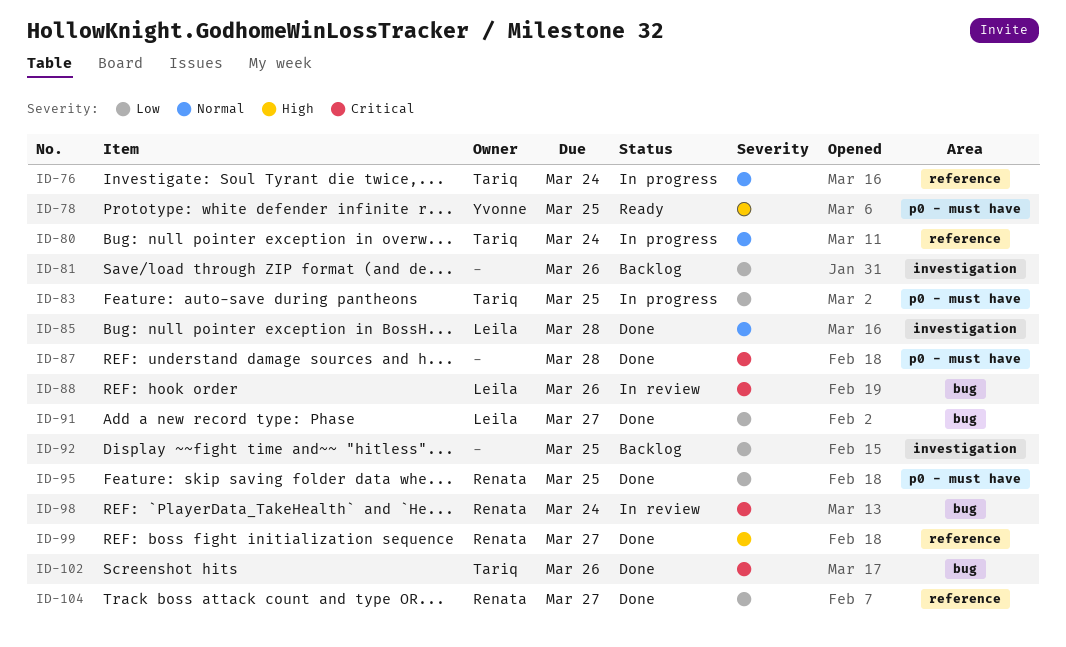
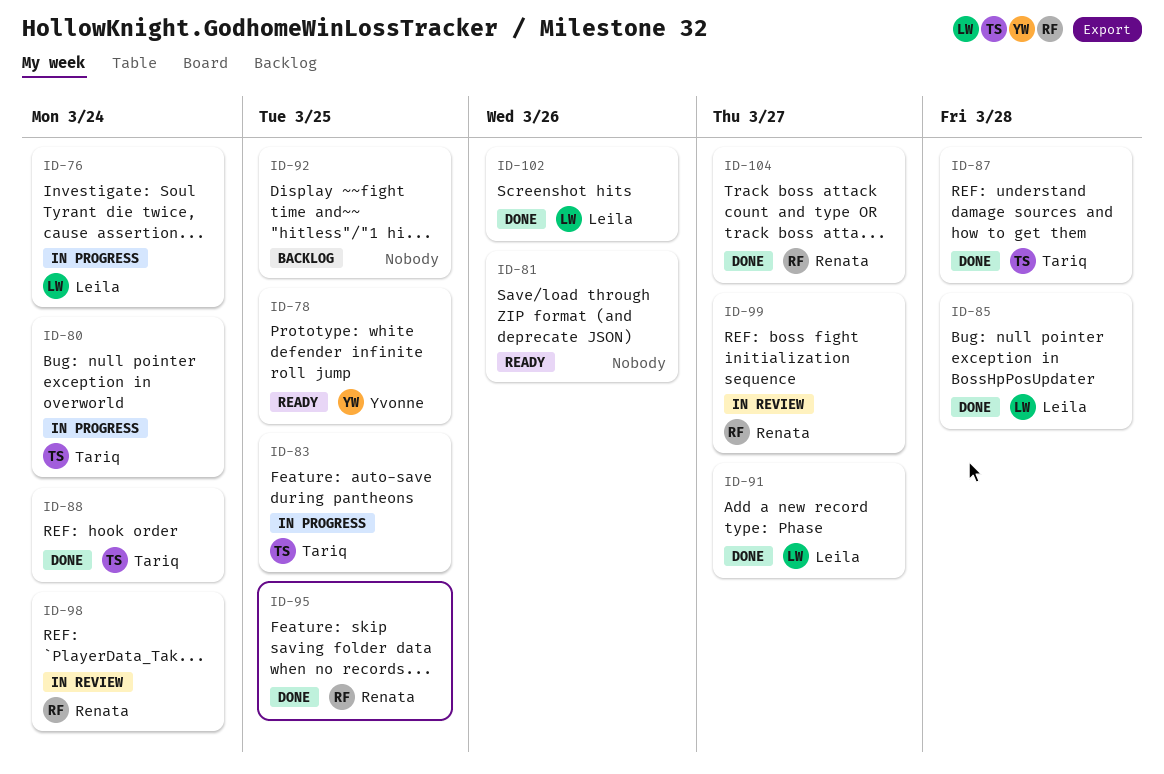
ID-76, owner: Tariq -> Leila
ID-81, status: Backlog -> Ready
ID-87, owner: none -> Tariq
ID-88, status: In review -> Done
ID-88, owner: Leila -> Tariq
ID-88, due: Mar 26 -> Mar 24
ID-99, status: Done -> In review
ID-102, owner: Tariq -> Leila

